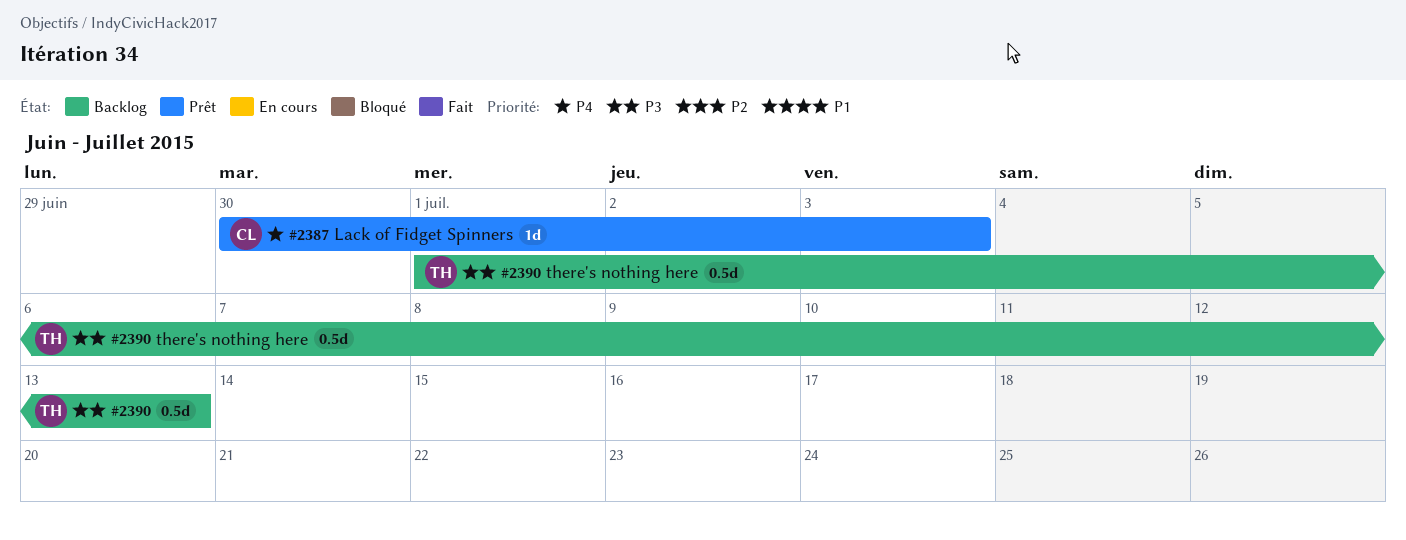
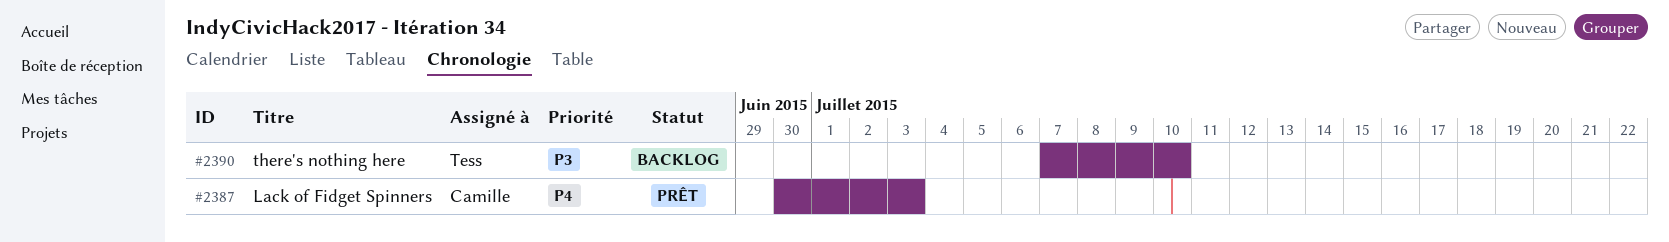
#2390, start: Jul 1 -> Jul 7
#2390, due: Jul 13 -> Jul 10

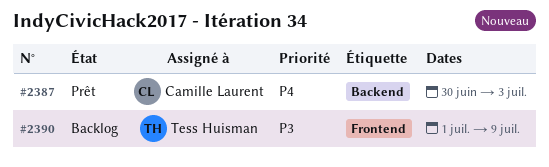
#2390, start: Jul 7 -> Jul 1
#2390, due: Jul 10 -> Jul 9

